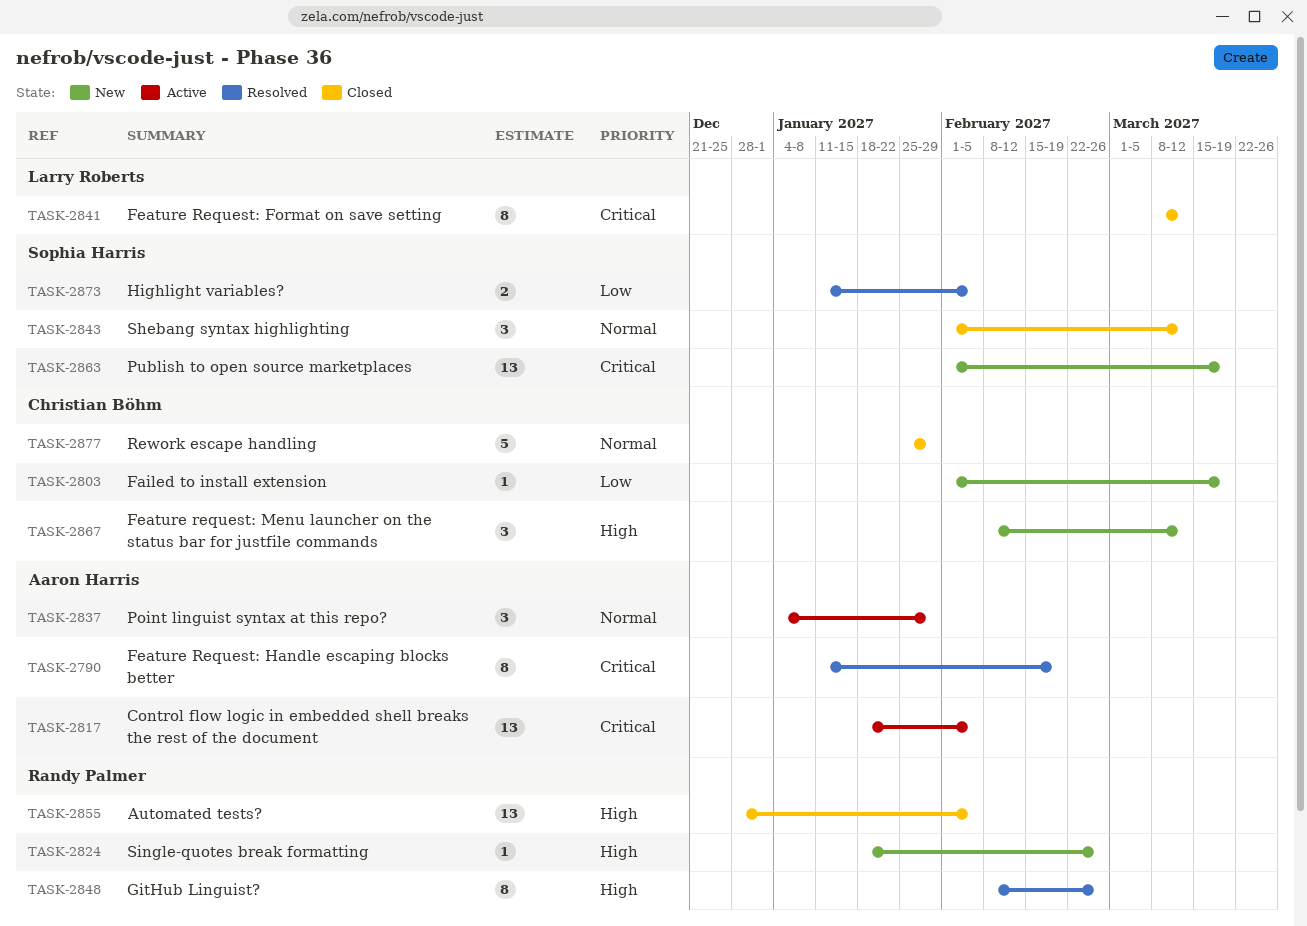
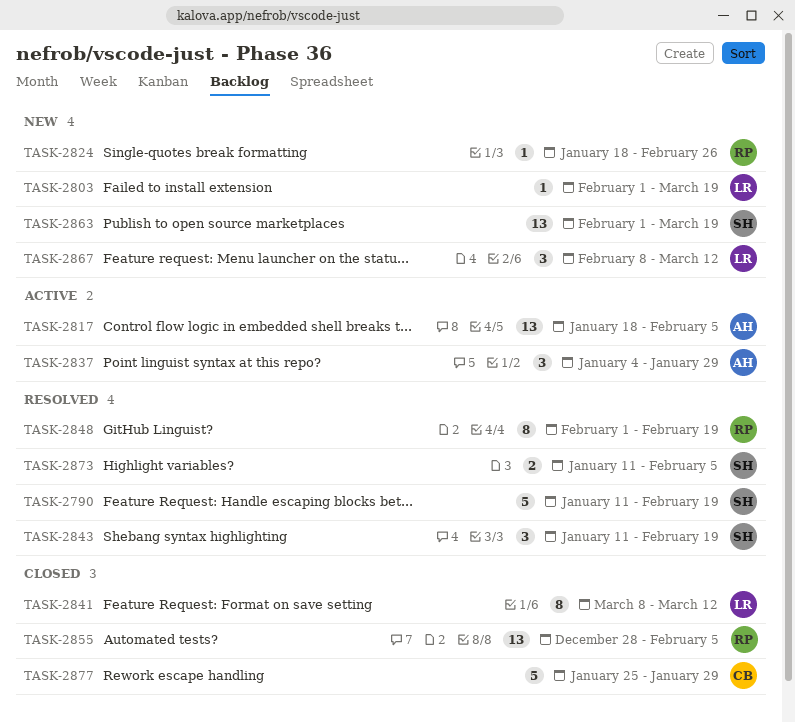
TASK-2790, owner: Aaron Harris -> Sophia Harris
TASK-2790, estimate: 8 -> 5
TASK-2803, owner: Christian Böhm -> Larry Roberts
TASK-2843, status: Closed -> Resolved
TASK-2843, start: Feb 1 -> Jan 11
TASK-2843, due: Mar 12 -> Feb 19
TASK-2848, start: Feb 8 -> Feb 1
TASK-2848, due: Feb 26 -> Feb 19
TASK-2867, owner: Christian Böhm -> Larry Roberts

